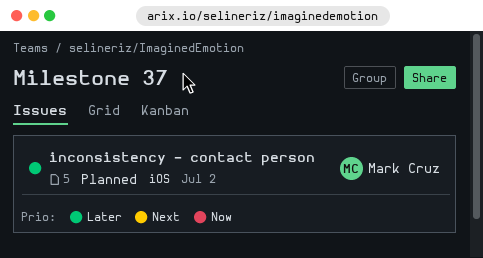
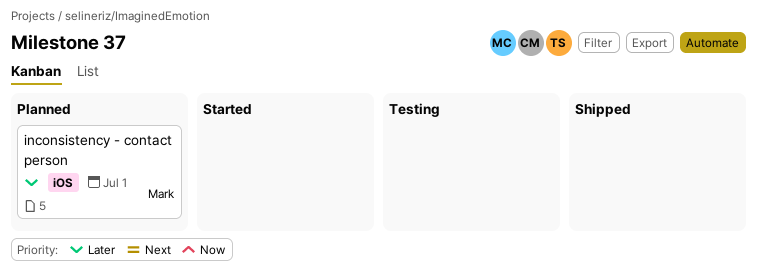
inconsistency - contact person, due: Jul 2 -> Jul 1

